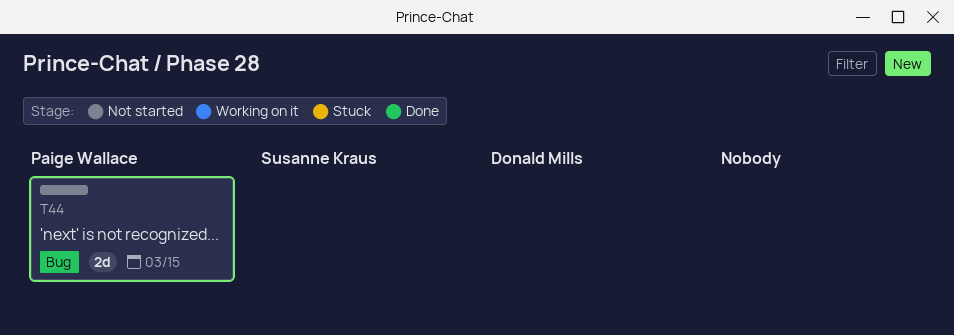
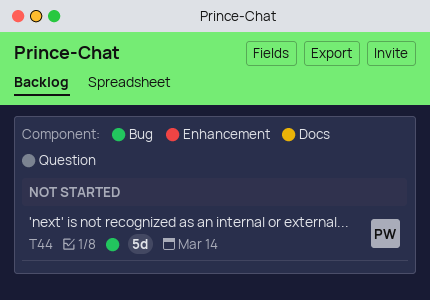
T44, estimate: 2d -> 5d
T44, due: Mar 15 -> Mar 14

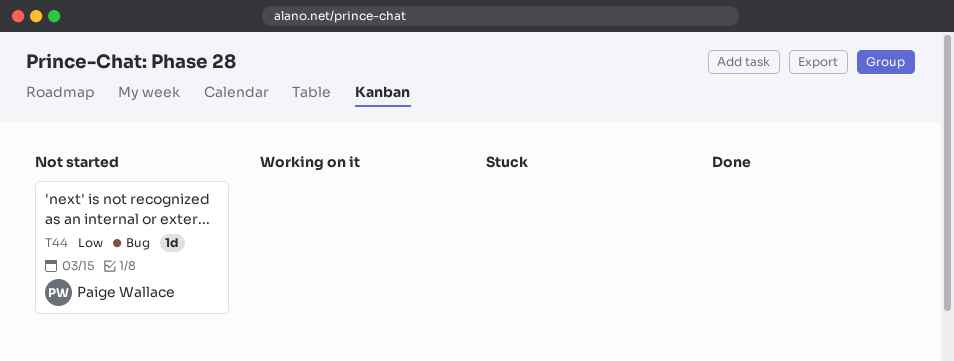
T44, estimate: 5d -> 1d
T44, due: Mar 14 -> Mar 15

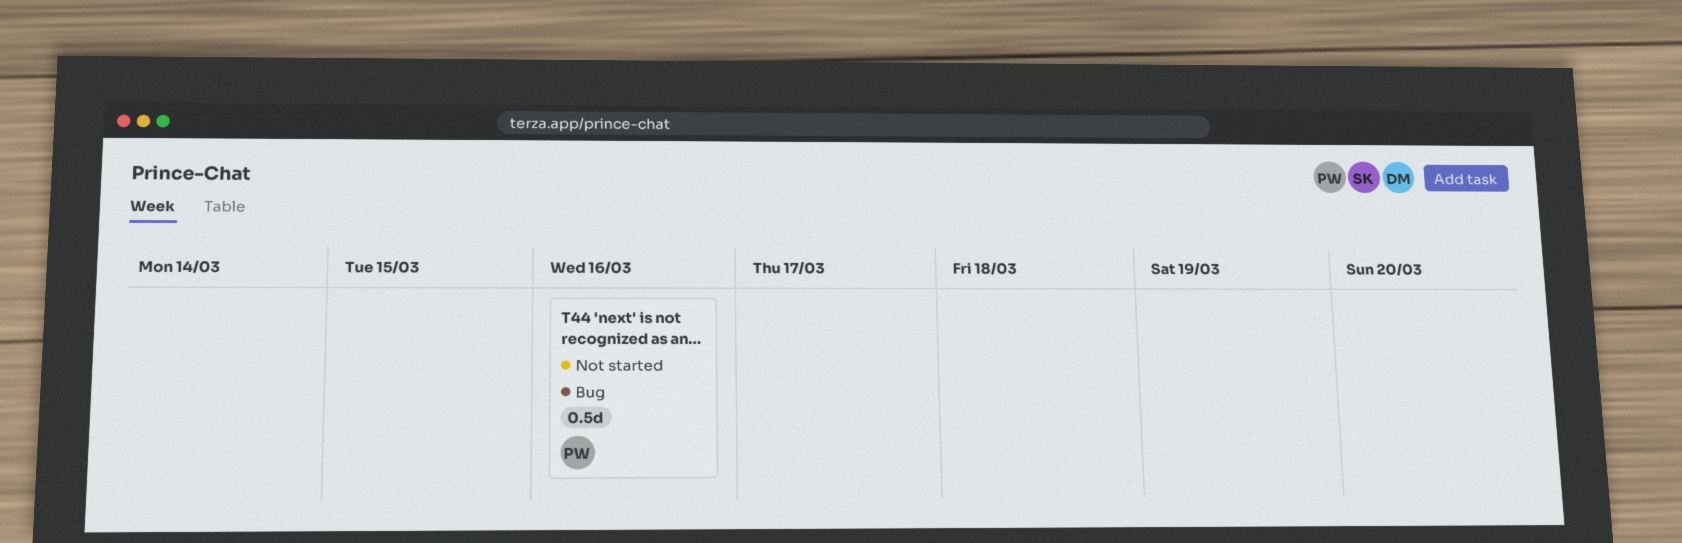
T44, estimate: 1d -> 0.5d
T44, due: Mar 15 -> Mar 16

